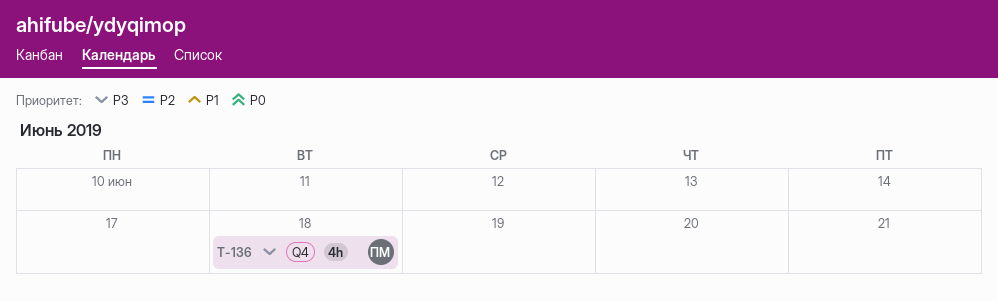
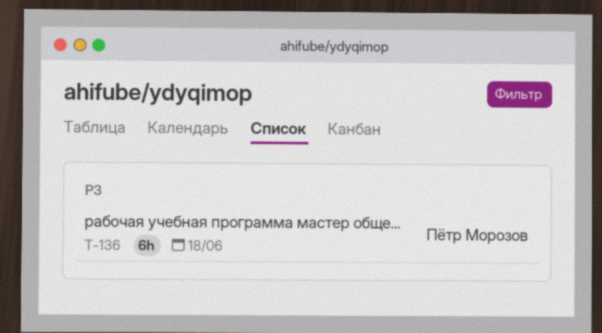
T-136, estimate: 4h -> 6h

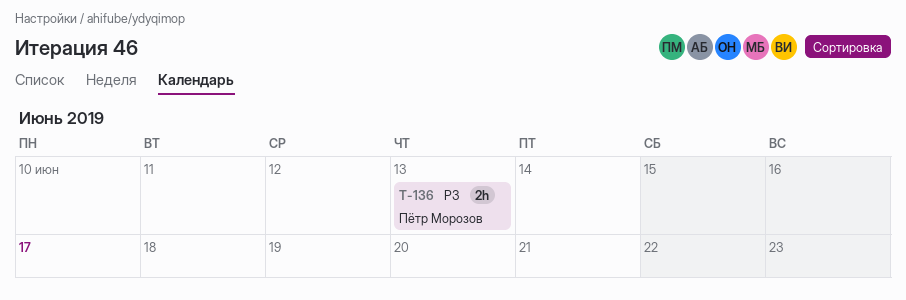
T-136, estimate: 6h -> 2h
T-136, due: Jun 18 -> Jun 13

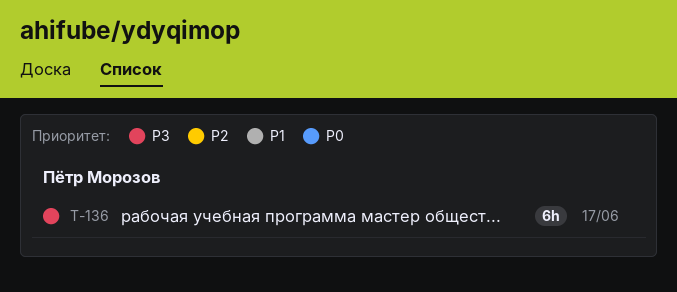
T-136, estimate: 2h -> 6h
T-136, due: Jun 13 -> Jun 17

